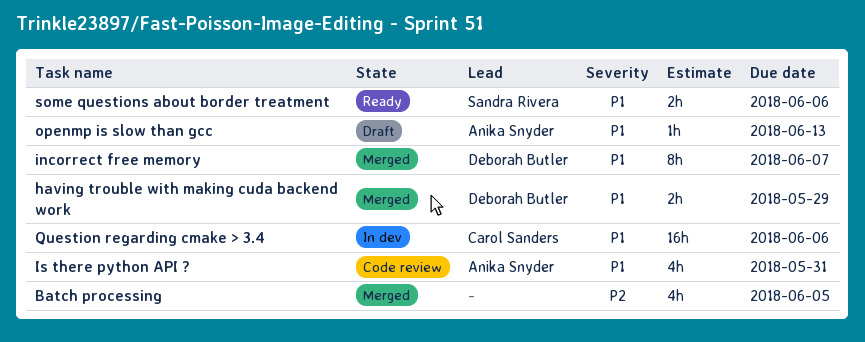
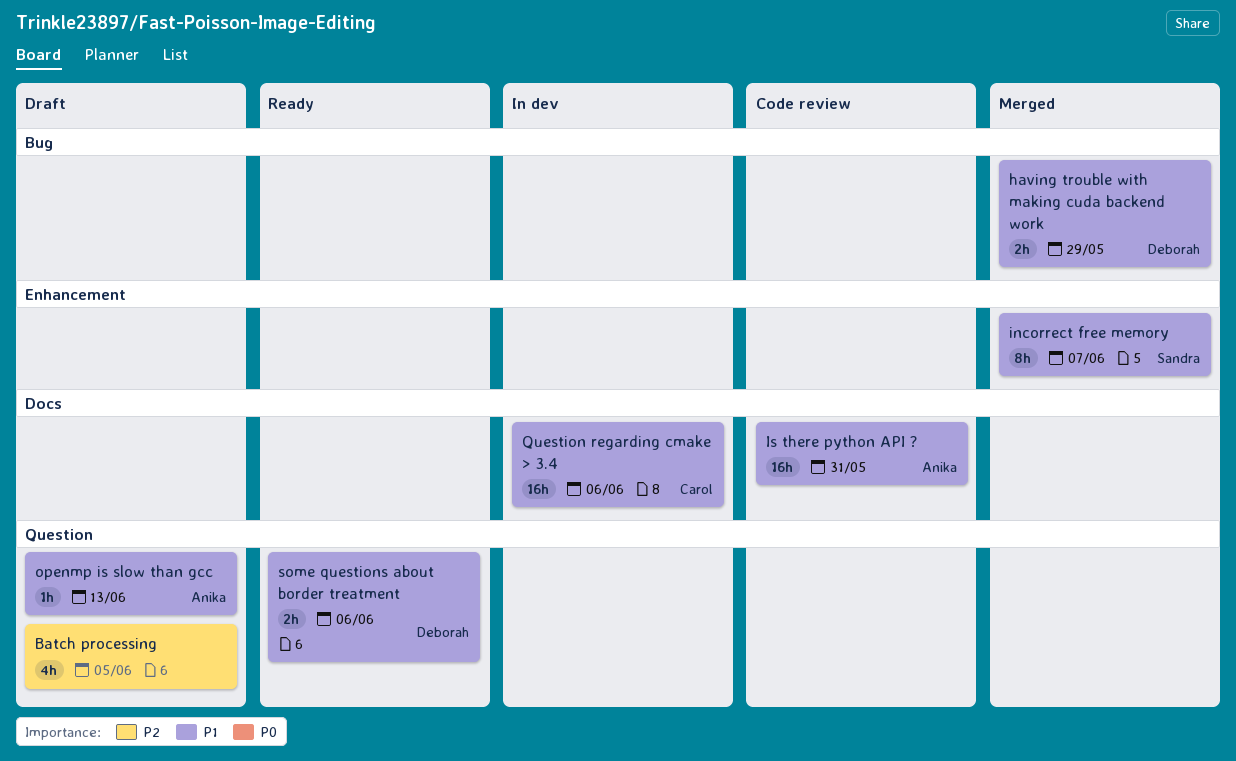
Batch processing, status: Merged -> Draft
incorrect free memory, owner: Deborah Butler -> Sandra Rivera
Is there python API ?, estimate: 4h -> 16h
some questions about border treatment, owner: Sandra Rivera -> Deborah Butler

